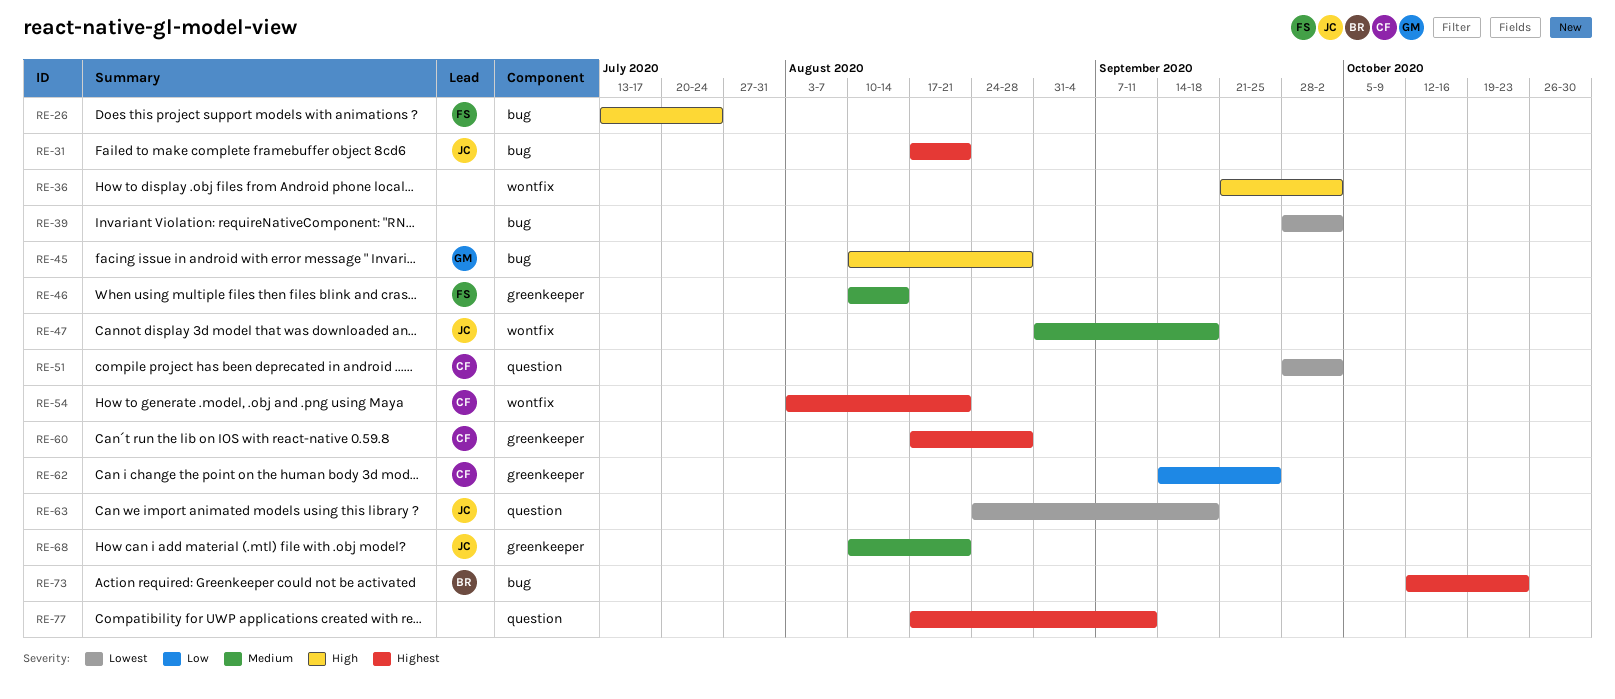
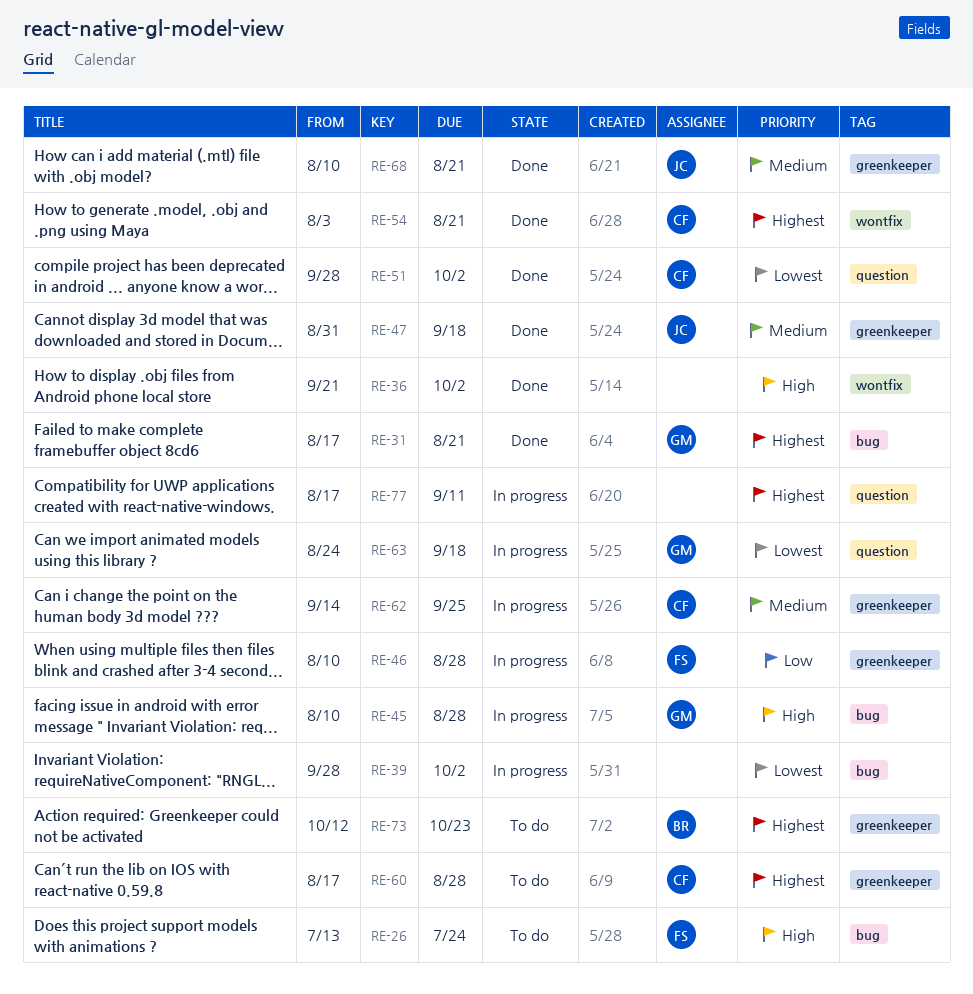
RE-31, owner: JC -> GM
RE-46, priority: Medium -> Low
RE-46, due: Aug 14 -> Aug 28
RE-47, label: wontfix -> greenkeeper
RE-62, priority: Low -> Medium
RE-63, owner: JC -> GM
RE-73, label: bug -> greenkeeper

